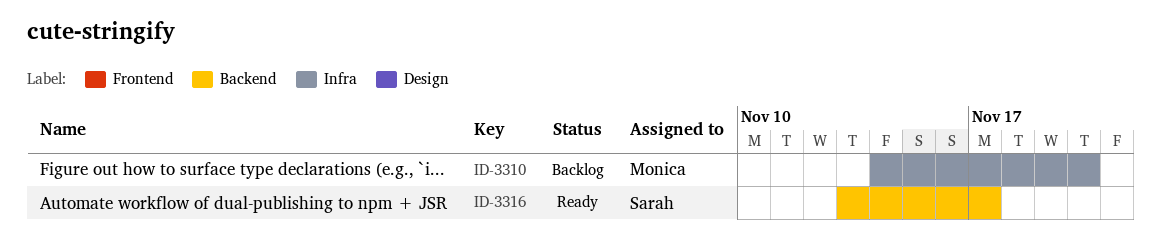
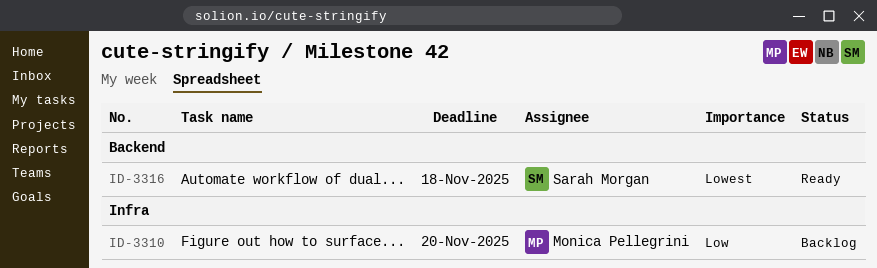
ID-3316, due: Nov 17 -> Nov 18

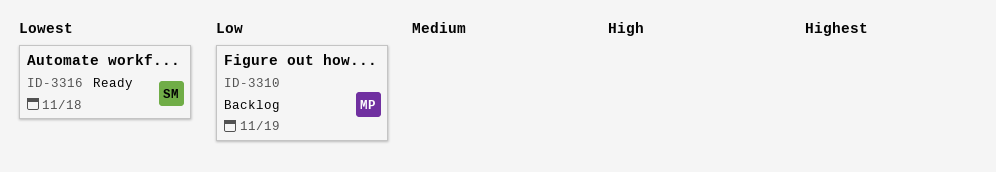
ID-3310, due: Nov 20 -> Nov 19

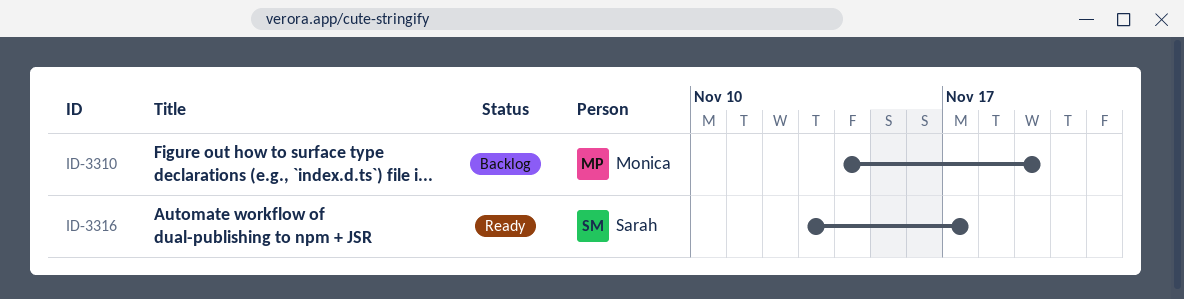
ID-3316, due: Nov 18 -> Nov 17

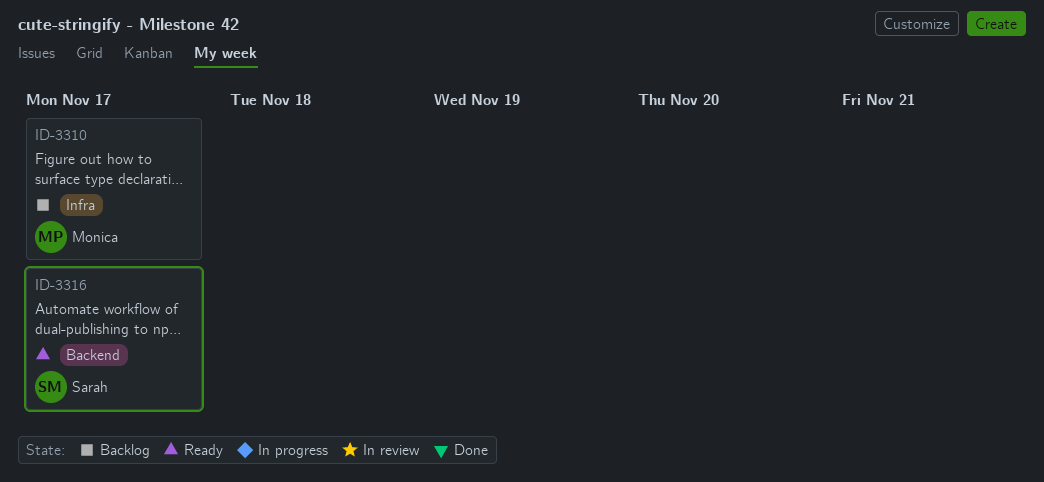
ID-3310, due: Nov 19 -> Nov 17

